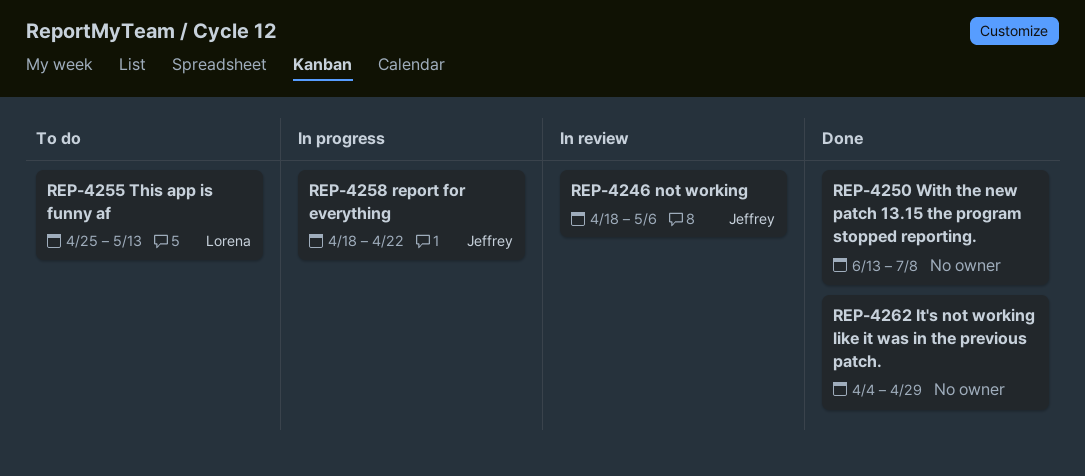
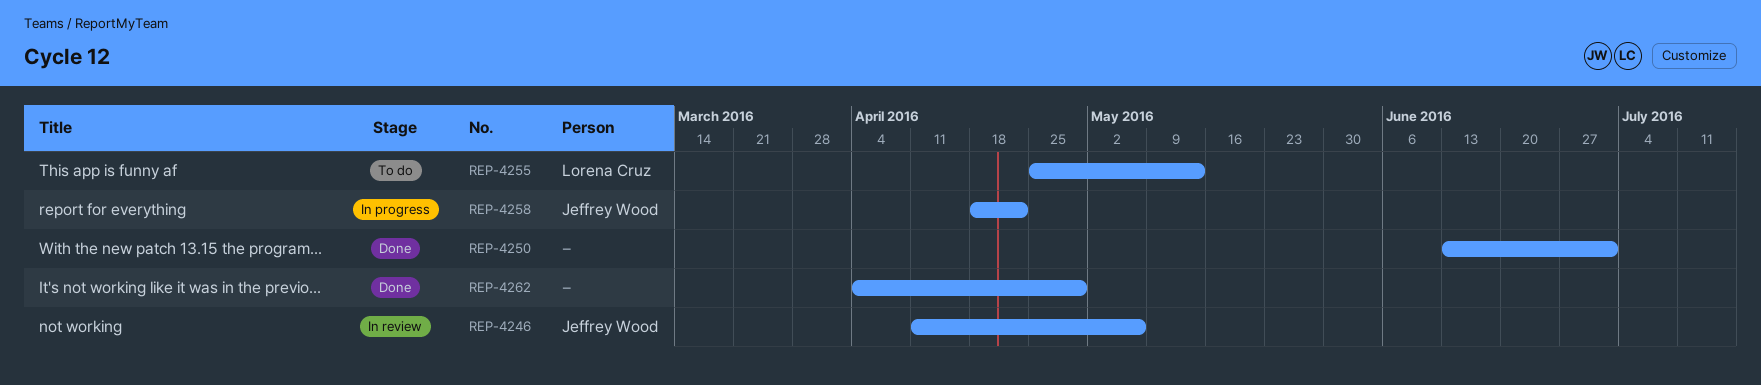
REP-4246, start: Apr 18 -> Apr 11
REP-4250, due: Jul 8 -> Jul 1

